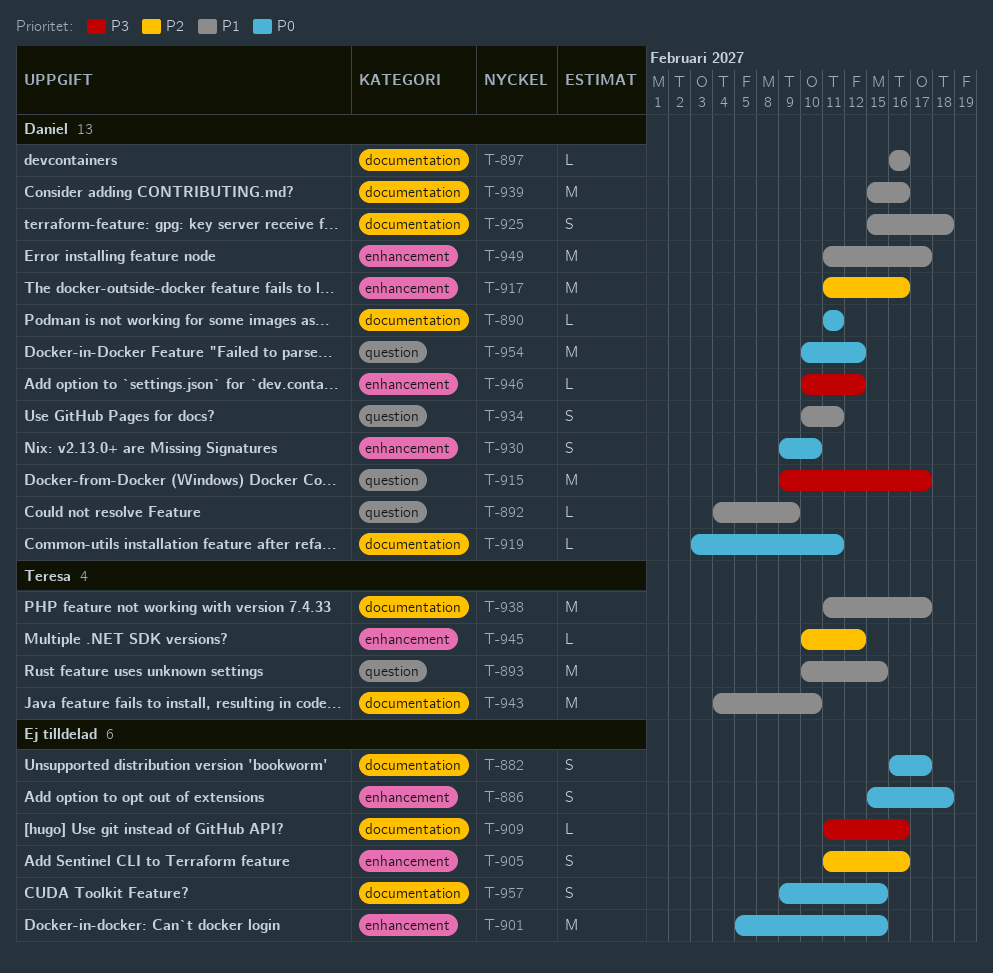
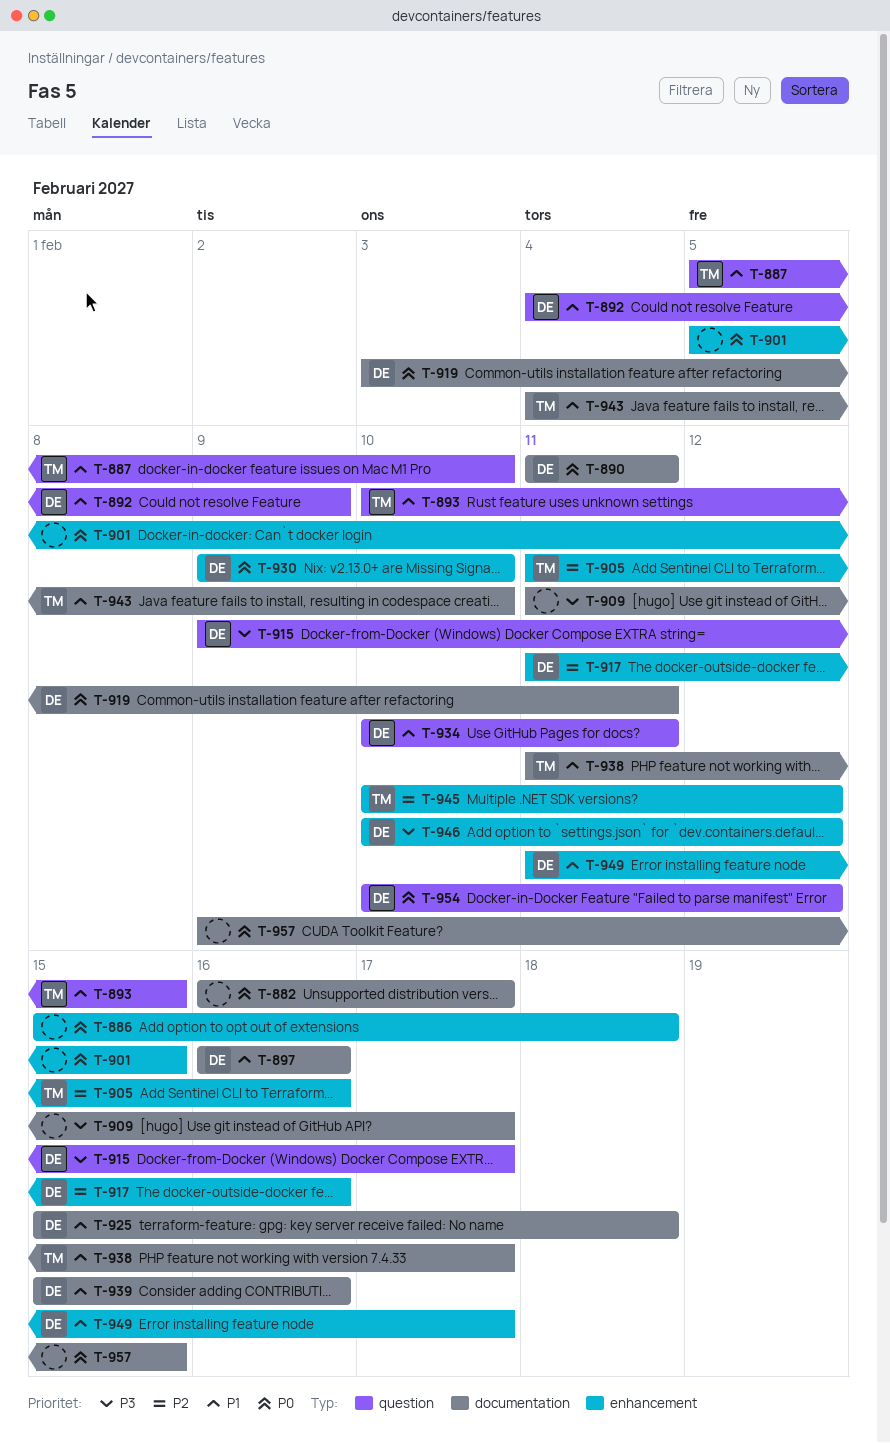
T-887: none -> present
T-905, owner: none -> Teresa
T-909, due: Feb 16 -> Feb 17

